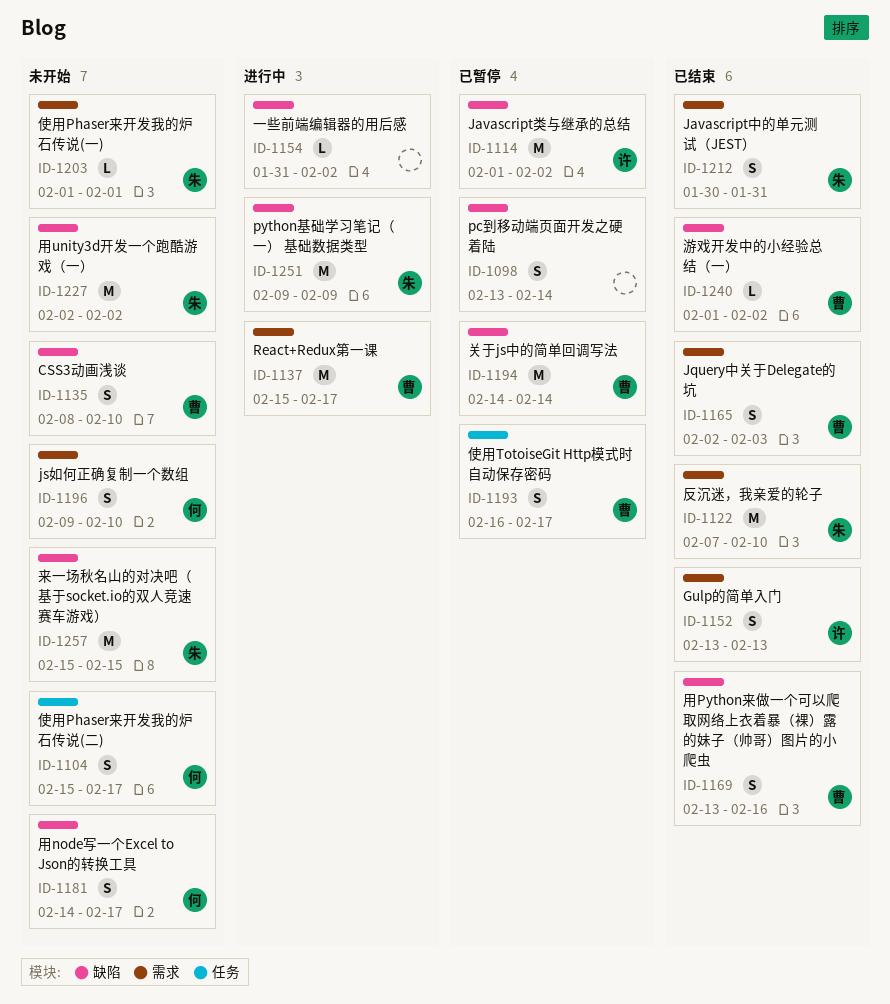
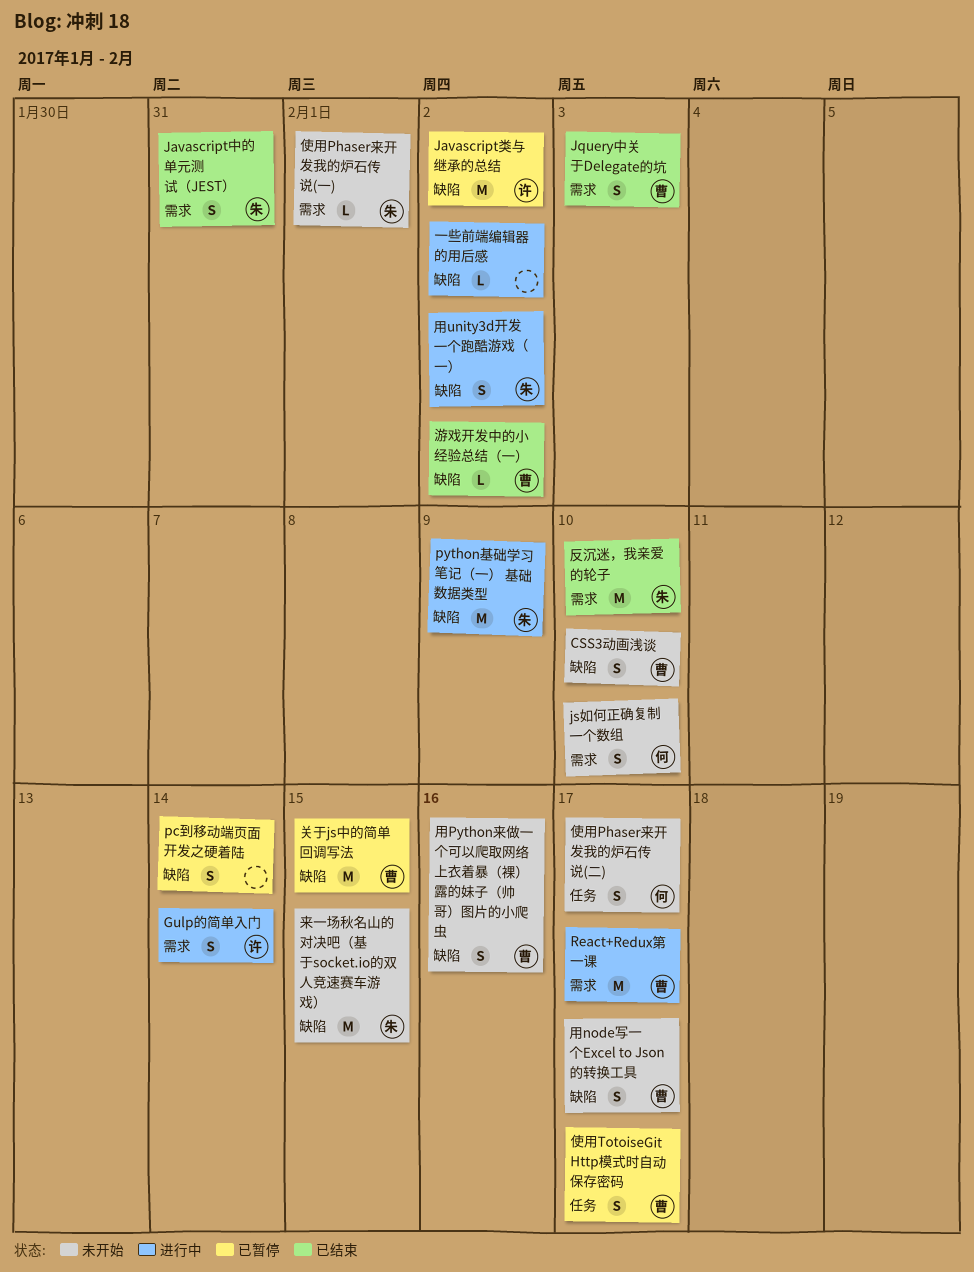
Gulp的简单入门, status: 已结束 -> 进行中
Gulp的简单入门, due: Feb 13 -> Feb 14
关于js中的简单回调写法, due: Feb 14 -> Feb 15
用node写一个Excel to Json的转换工具, owner: 何 -> 曹
用Python来做一个可以爬取网络上衣着暴（裸）露的妹子（帅哥）图片的小爬虫, status: 已结束 -> 未开始
用unity3d开发一个跑酷游戏（一）, status: 未开始 -> 进行中
用unity3d开发一个跑酷游戏（一）, estimate: M -> S

